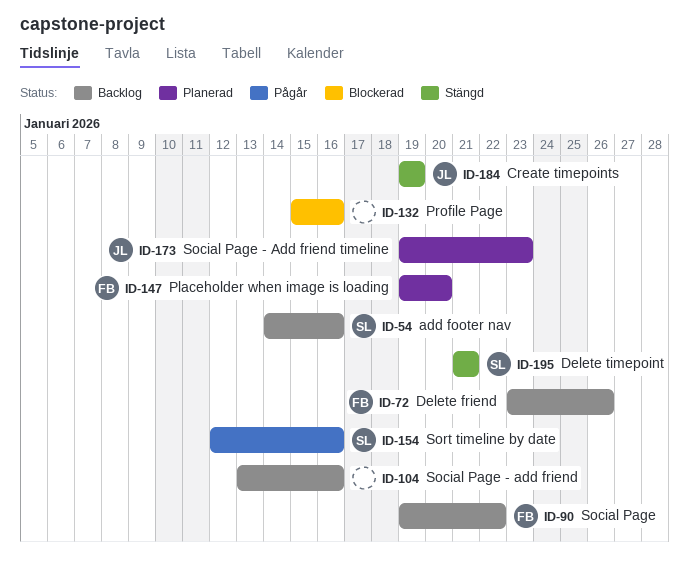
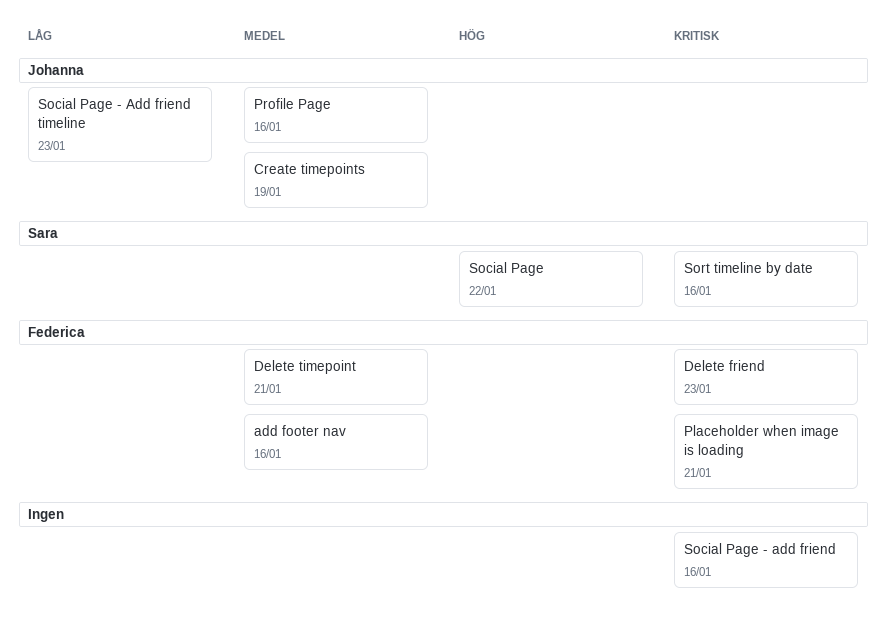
add footer nav, owner: Sara -> Federica
Delete friend, due: Jan 26 -> Jan 23
Delete timepoint, owner: Sara -> Federica
Placeholder when image is loading, due: Jan 20 -> Jan 21
Profile Page, owner: none -> Johanna
Social Page, owner: Federica -> Sara

